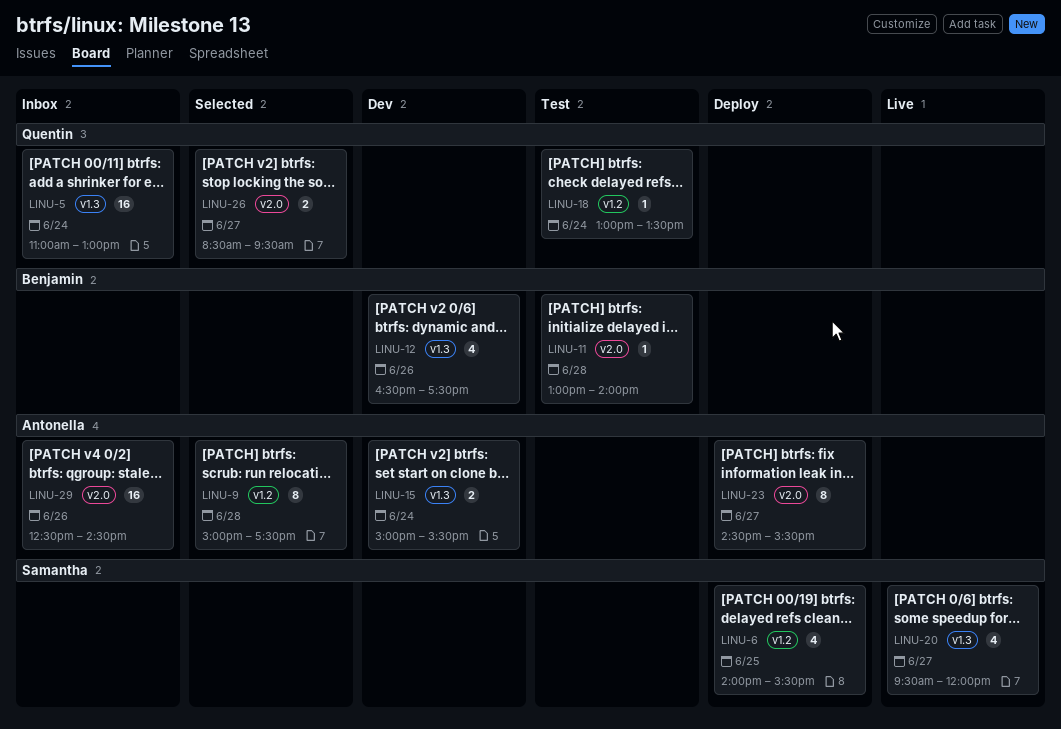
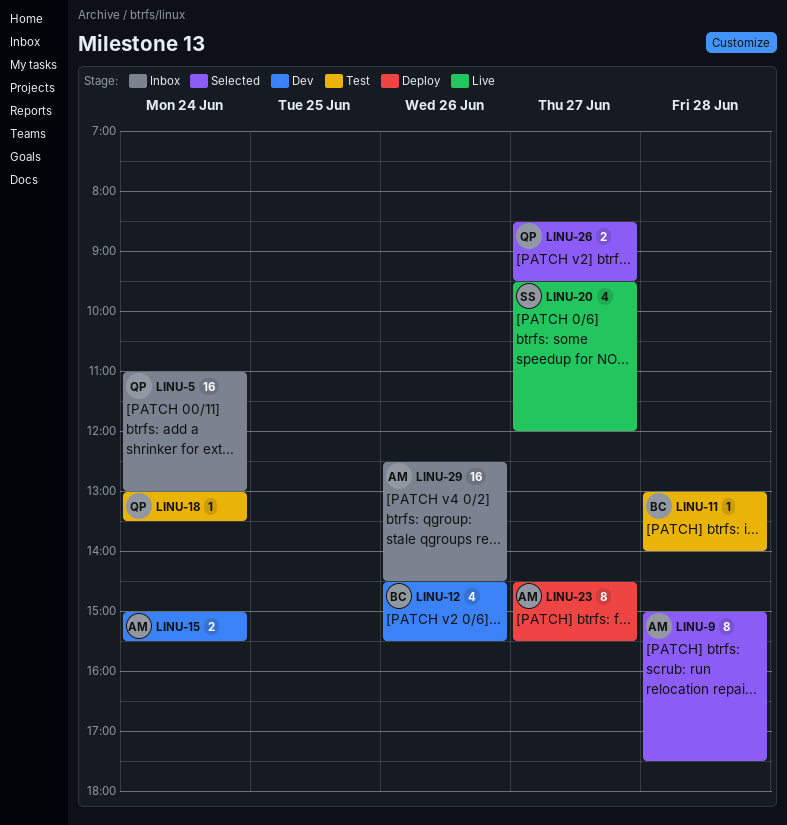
LINU-6: present -> none
LINU-12, begins: 16:30 -> 14:30
LINU-12, ends: 17:30 -> 15:30

